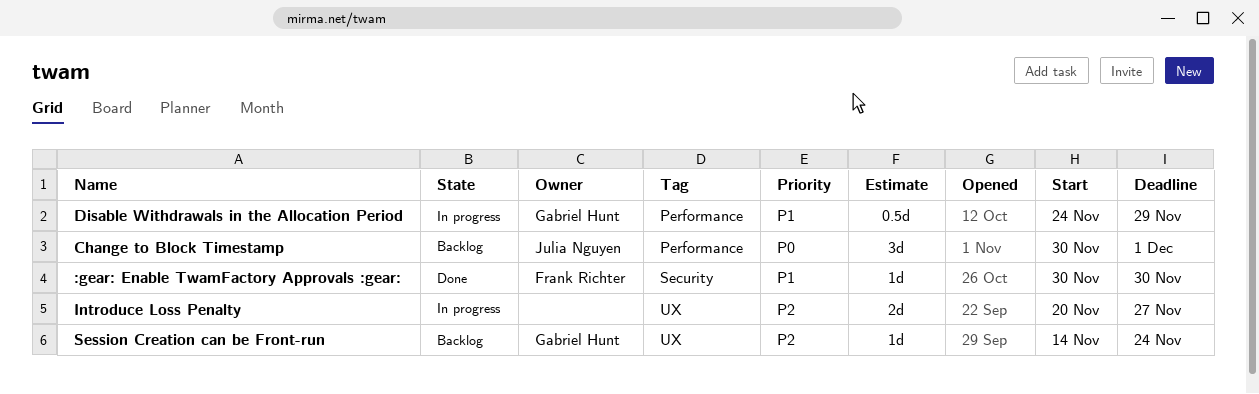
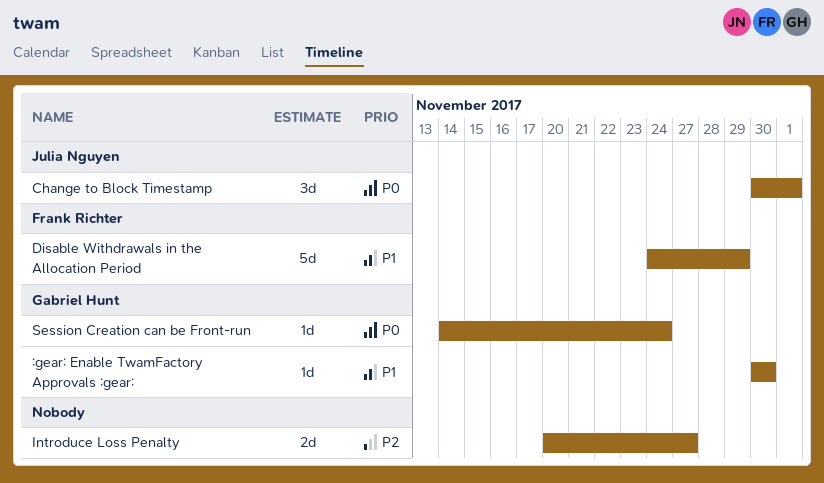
:gear: Enable TwamFactory Approvals :gear:, owner: Frank Richter -> Gabriel Hunt
Disable Withdrawals in the Allocation Period, owner: Gabriel Hunt -> Frank Richter
Disable Withdrawals in the Allocation Period, estimate: 0.5d -> 5d
Session Creation can be Front-run, priority: P2 -> P0

